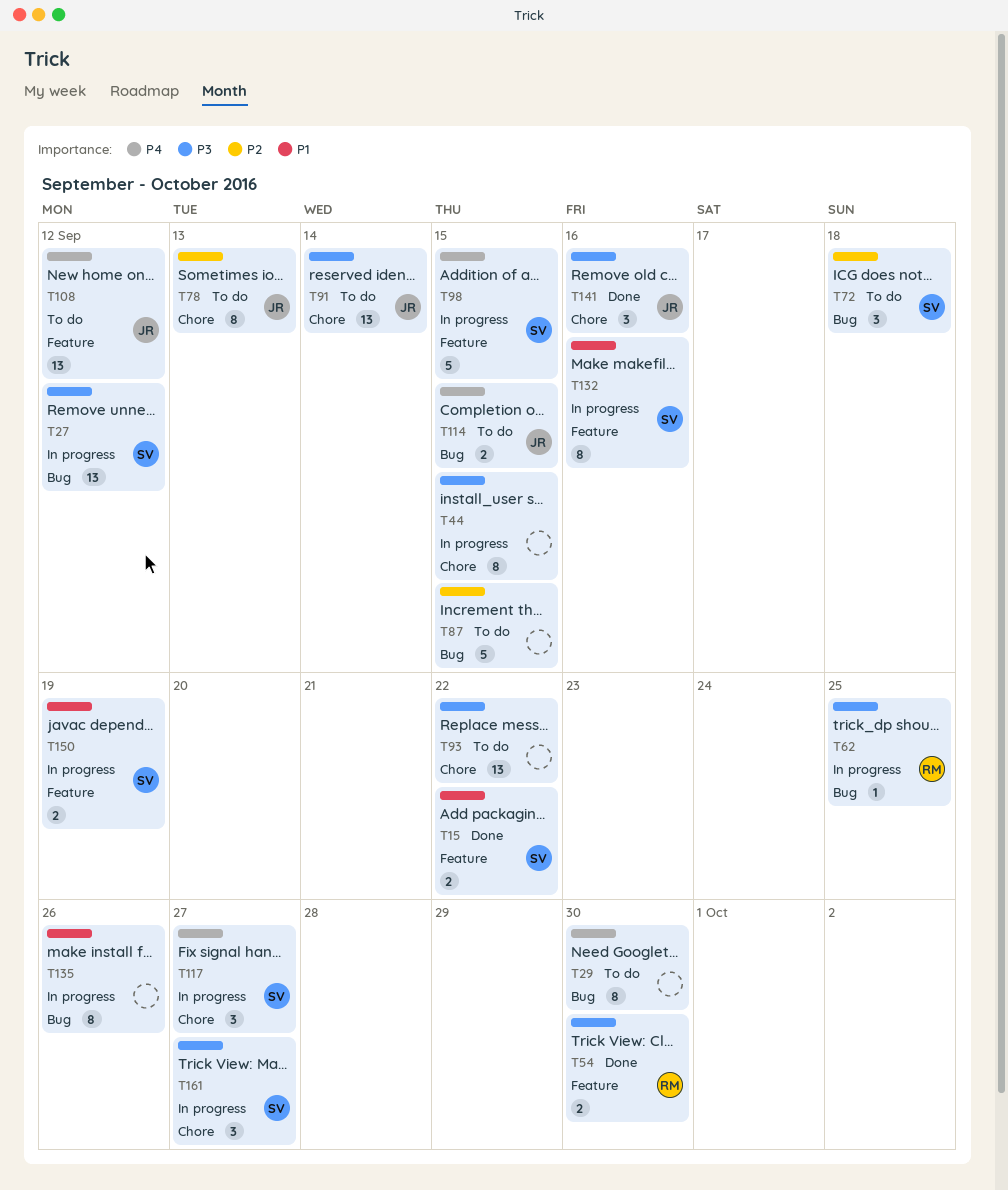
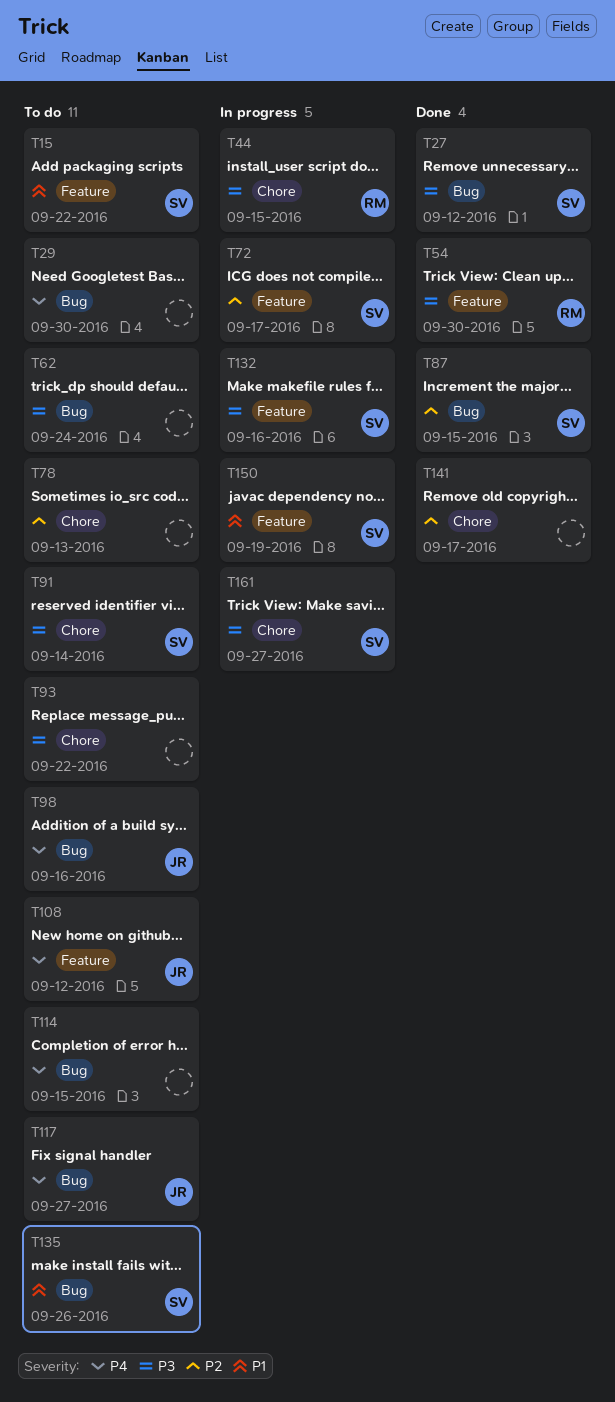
T15, status: Done -> To do
T27, status: In progress -> Done
T44, owner: none -> RM
T62, status: In progress -> To do
T62, owner: RM -> none
T62, due: Sep 25 -> Sep 24
T72, status: To do -> In progress
T72, label: Bug -> Feature
T72, due: Sep 18 -> Sep 17
T78, owner: JR -> none
T87, status: To do -> Done
T87, owner: none -> SV
T91, owner: JR -> SV
T98, status: In progress -> To do
T98, owner: SV -> JR
T98, label: Feature -> Bug
T98, due: Sep 15 -> Sep 16
T114, owner: JR -> none
T117, status: In progress -> To do
T117, owner: SV -> JR
T117, label: Chore -> Bug
T132, priority: P1 -> P3
T135, status: In progress -> To do
T135, owner: none -> SV
T141, owner: JR -> none
T141, priority: P3 -> P2
T141, due: Sep 16 -> Sep 17

